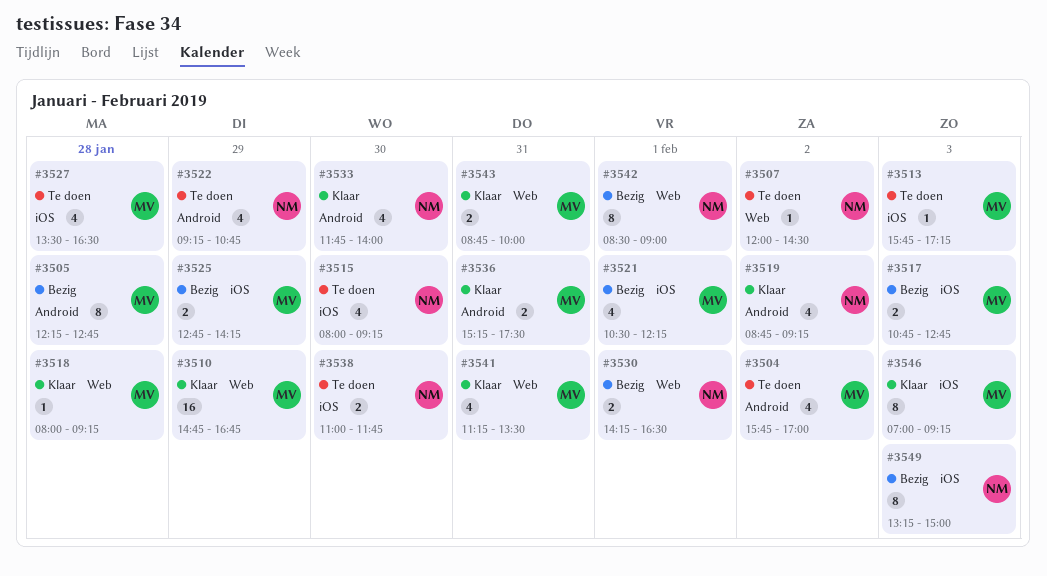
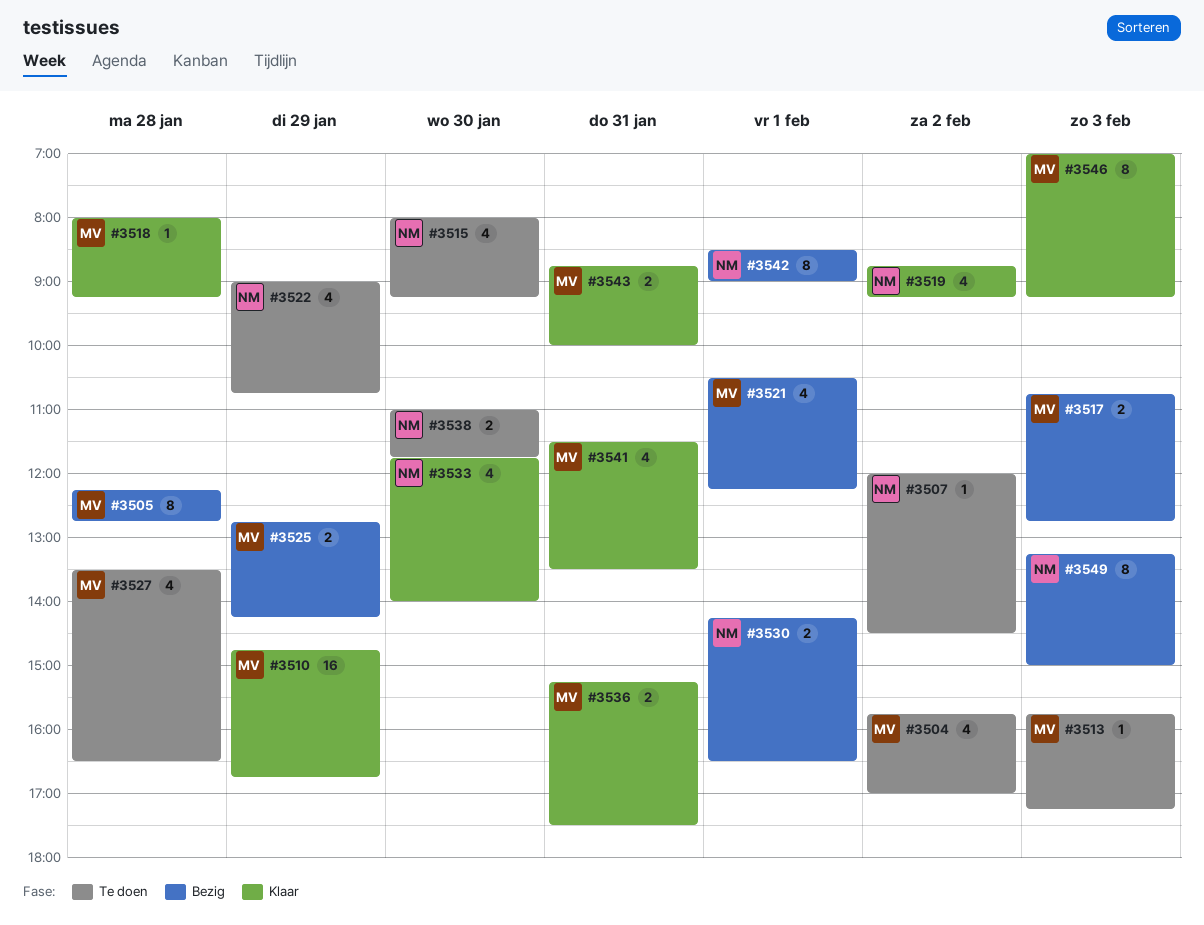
#3522, begins: 09:15 -> 09:00
#3541, begins: 11:15 -> 11:30

